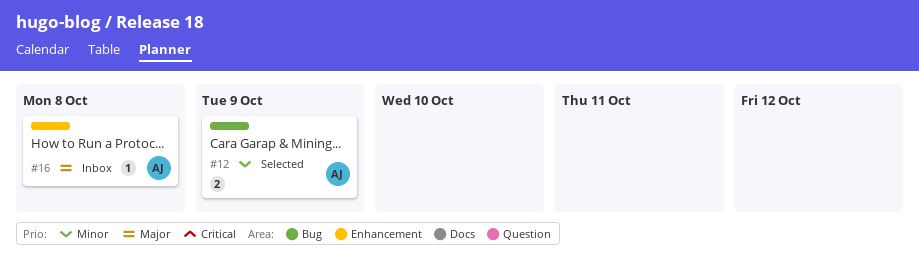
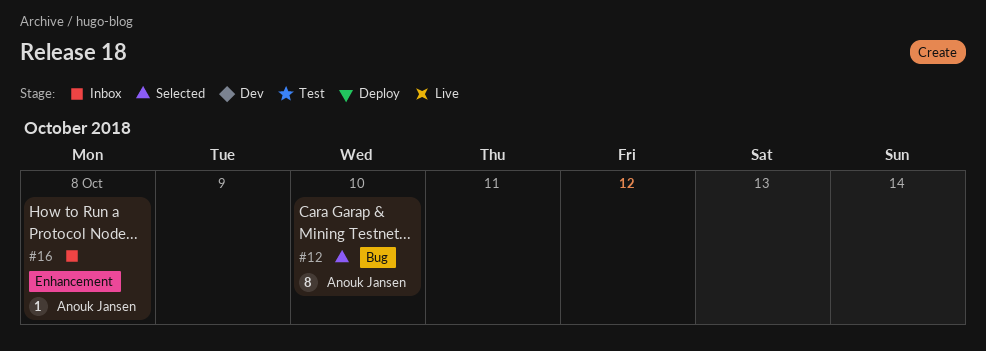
#12, estimate: 2 -> 8
#12, due: Oct 9 -> Oct 10

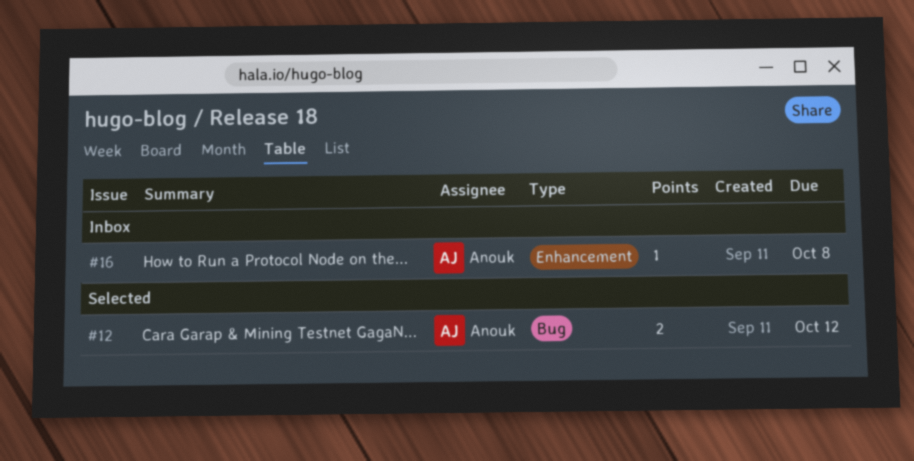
#12, estimate: 8 -> 2
#12, due: Oct 10 -> Oct 12

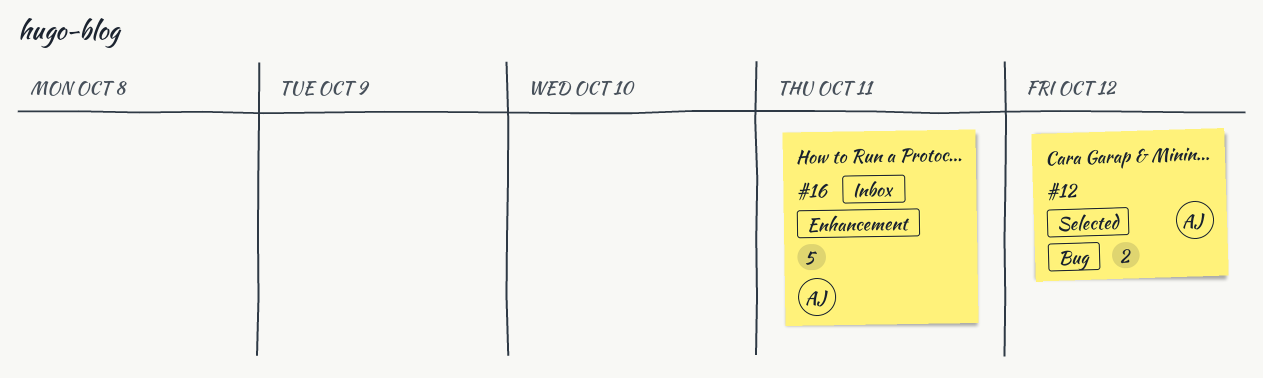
#16, estimate: 1 -> 5
#16, due: Oct 8 -> Oct 11

